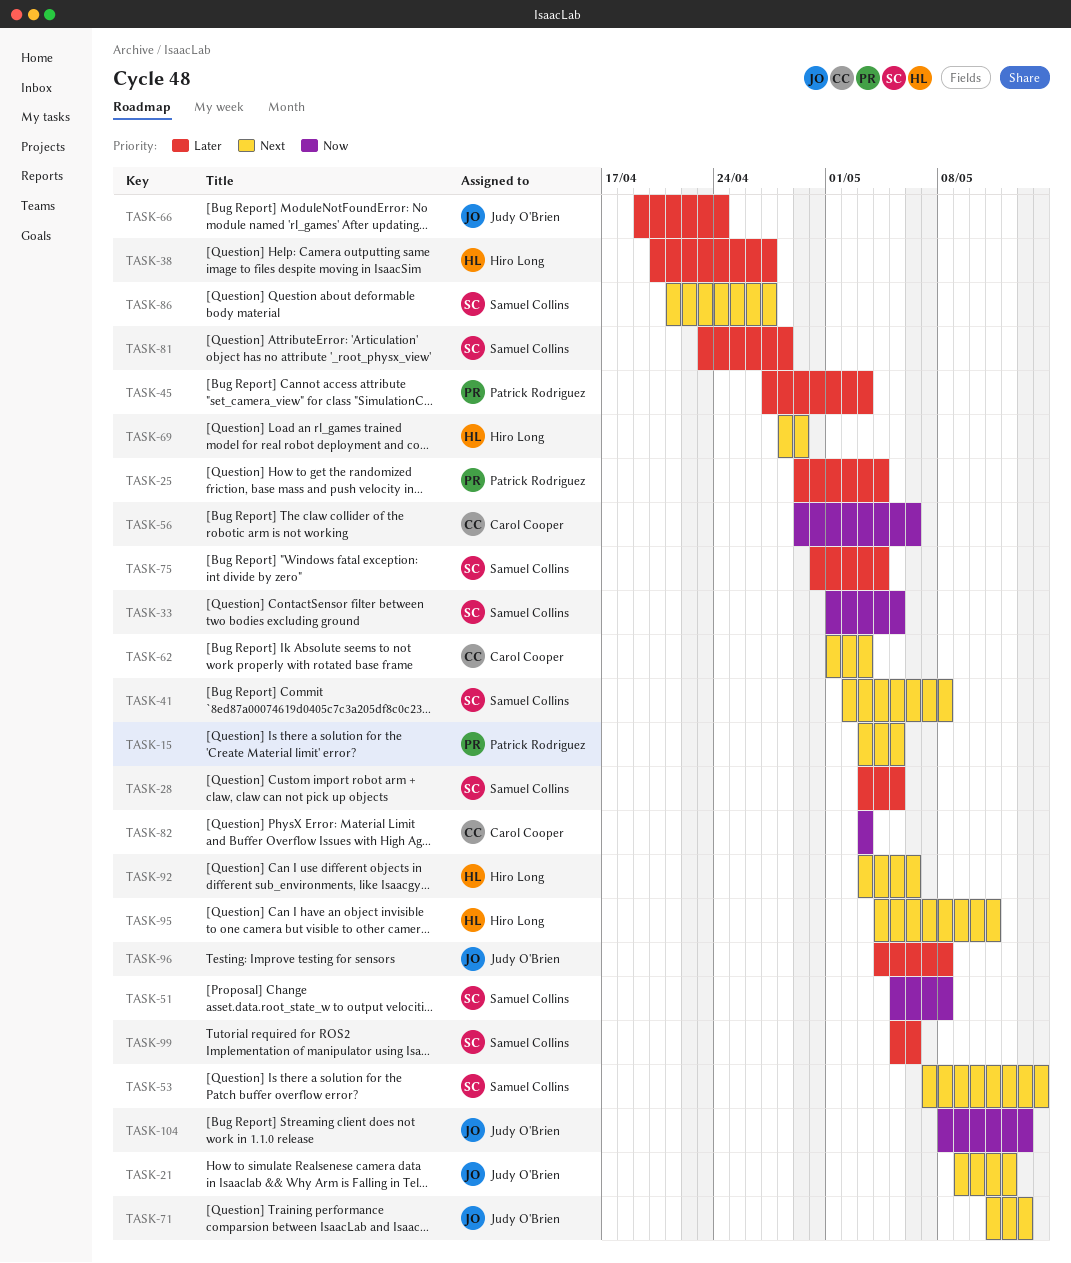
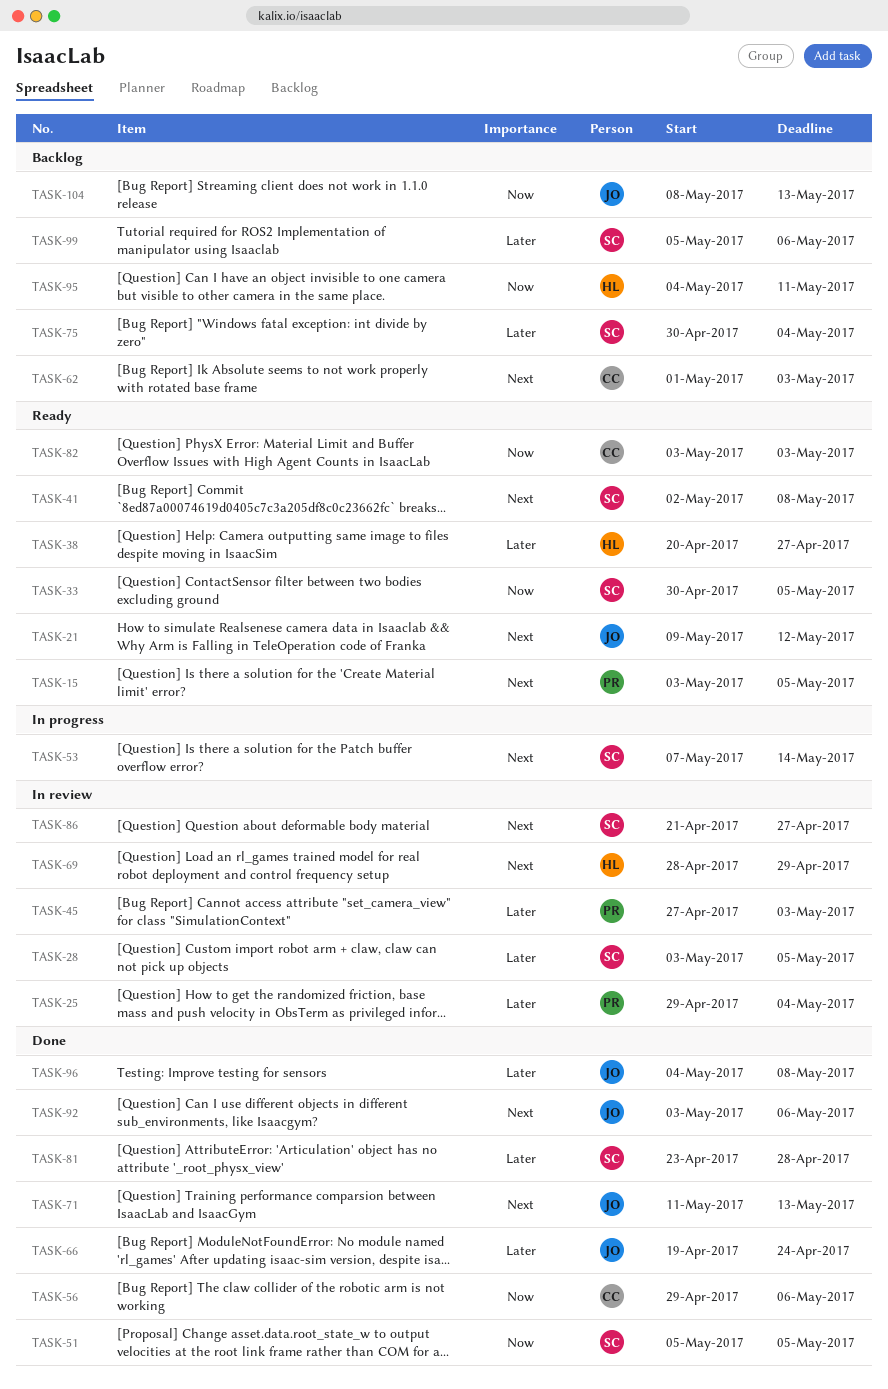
TASK-33, start: May 1 -> Apr 30
TASK-51, due: May 8 -> May 5
TASK-92, owner: Hiro Long -> Judy O'Brien
TASK-95, priority: Next -> Now

